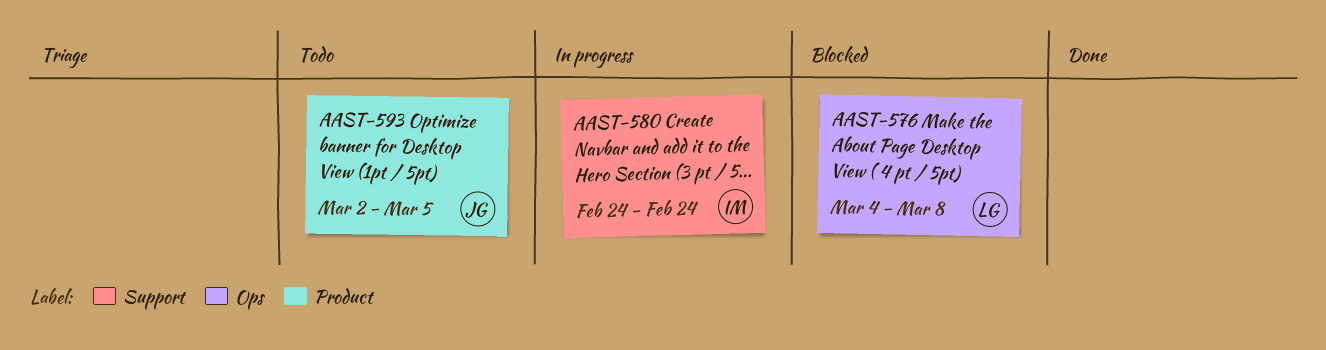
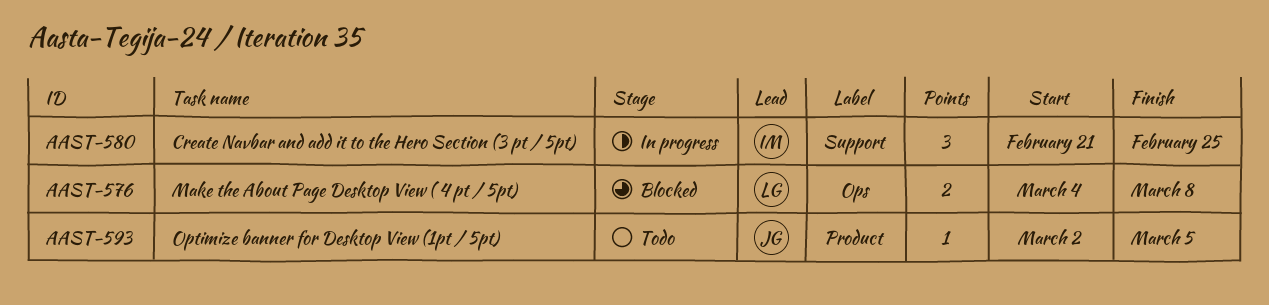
AAST-580, start: Feb 24 -> Feb 21
AAST-580, due: Feb 24 -> Feb 25

